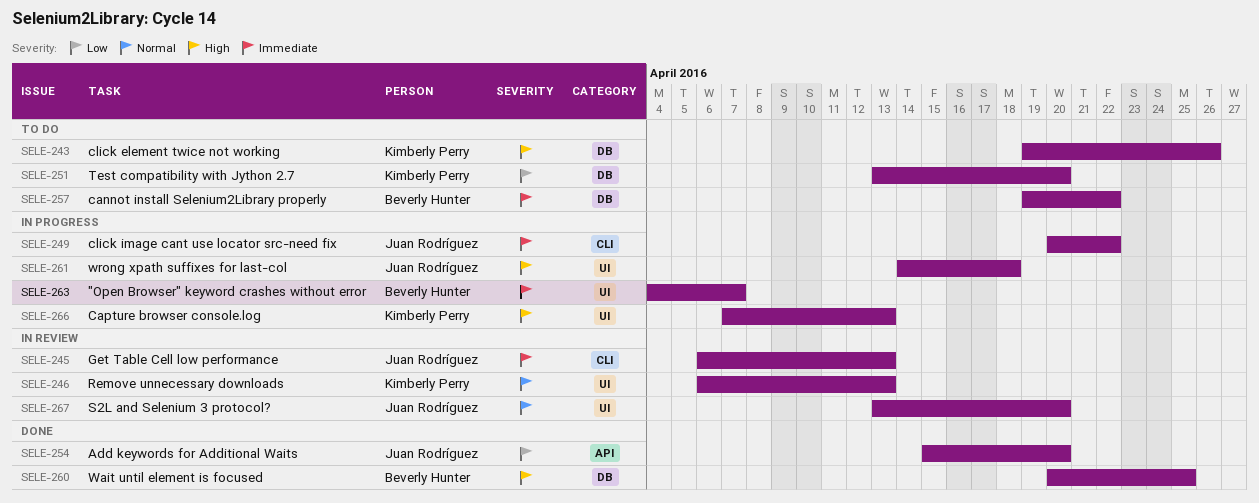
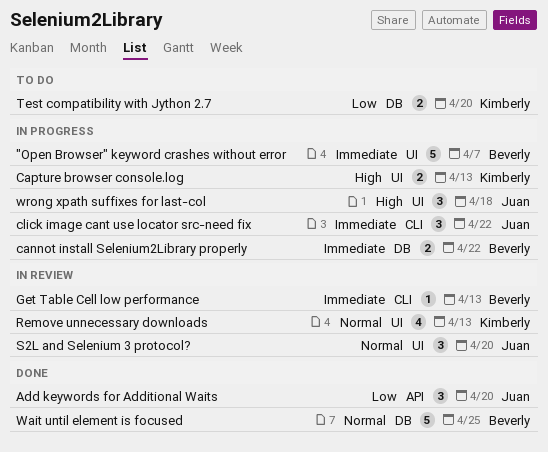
cannot install Selenium2Library properly, status: To do -> In progress
click element twice not working: present -> none
Get Table Cell low performance, owner: Juan Rodríguez -> Beverly Hunter
Wait until element is focused, priority: High -> Normal

